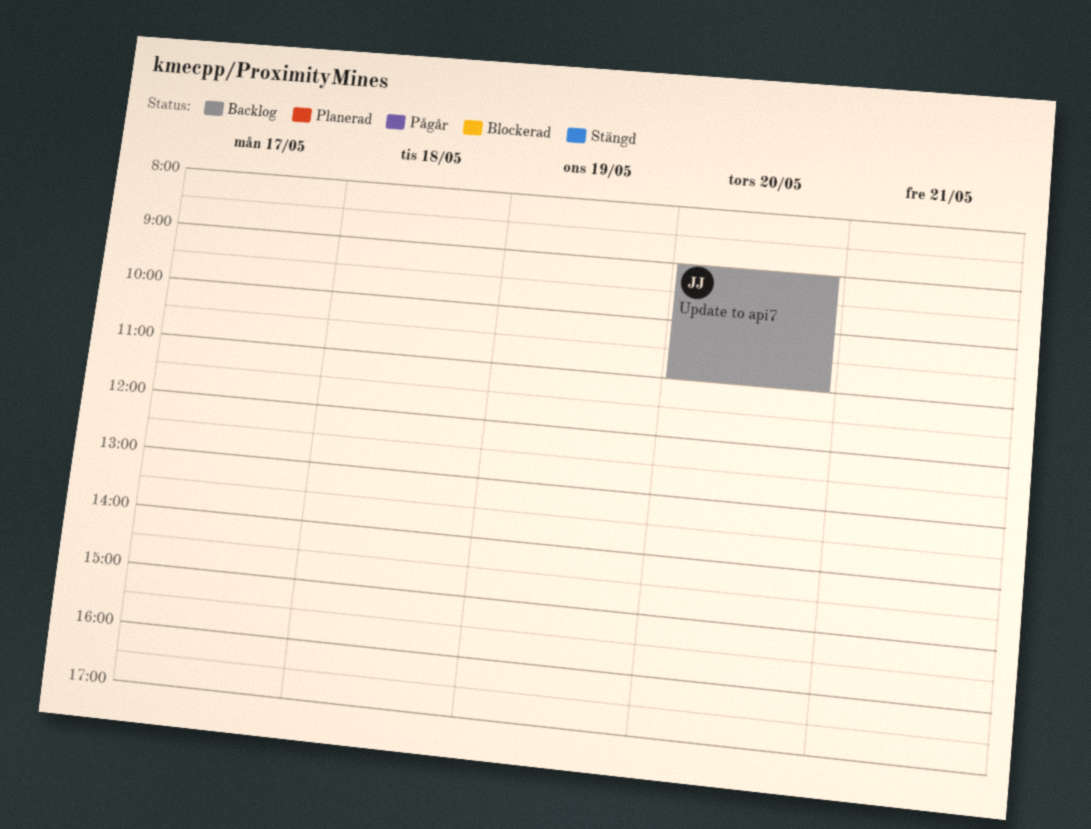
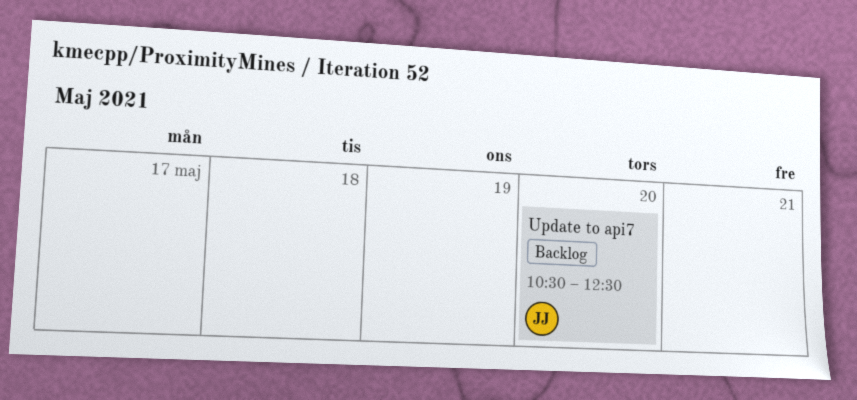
Update to api7, begins: 09:00 -> 10:30
Update to api7, ends: 11:00 -> 12:30

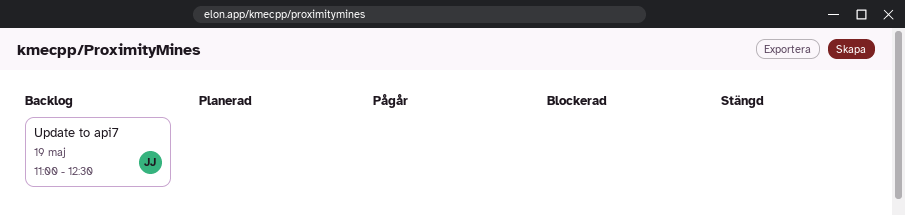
Update to api7, day: May 20 -> May 19
Update to api7, begins: 10:30 -> 11:00

